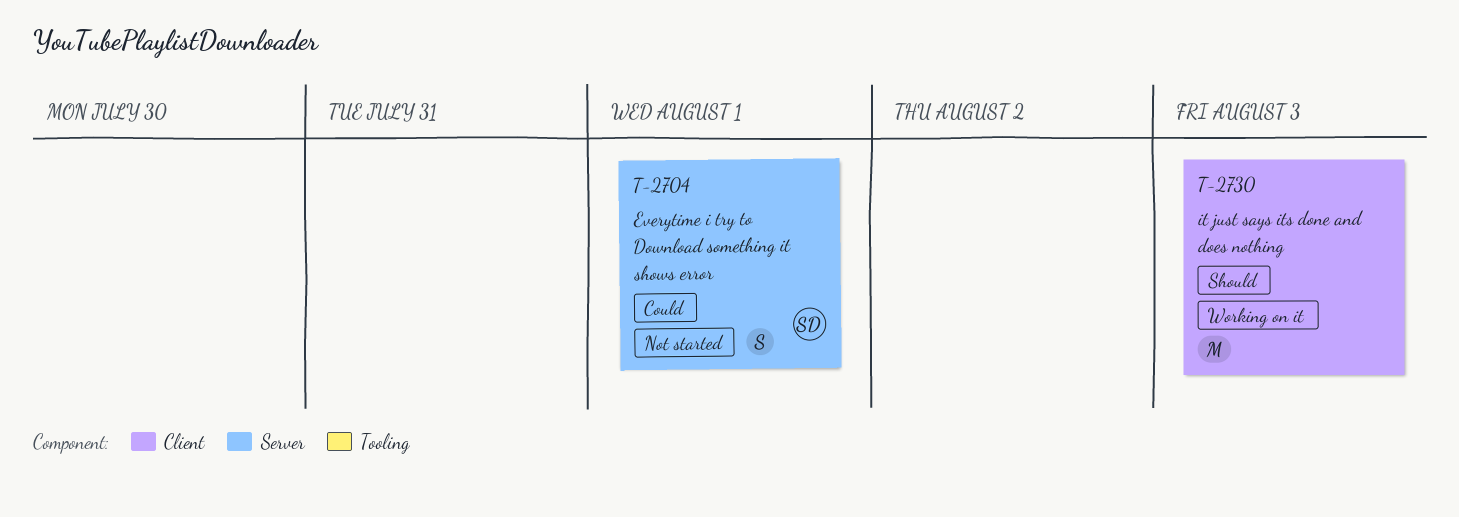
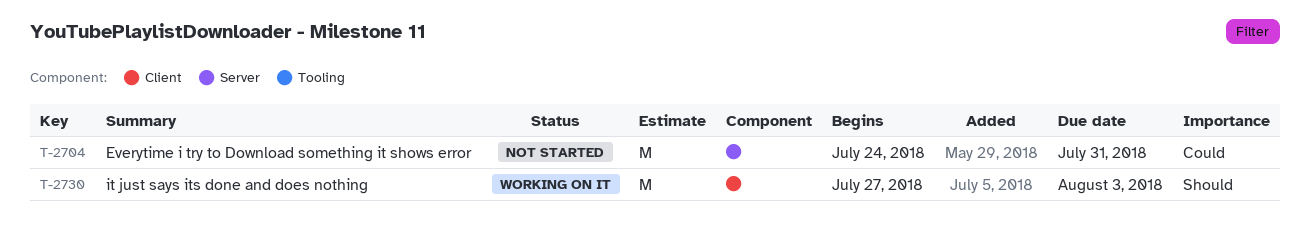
T-2704, estimate: S -> M
T-2704, due: Aug 1 -> Jul 31

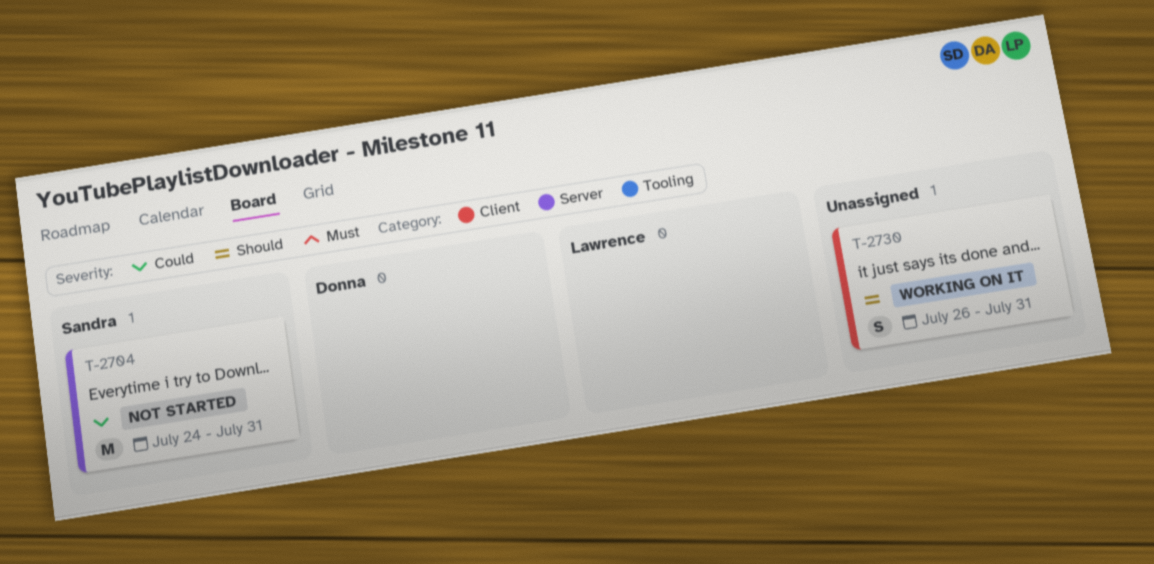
T-2730, estimate: M -> S
T-2730, start: Jul 27 -> Jul 26
T-2730, due: Aug 3 -> Jul 31

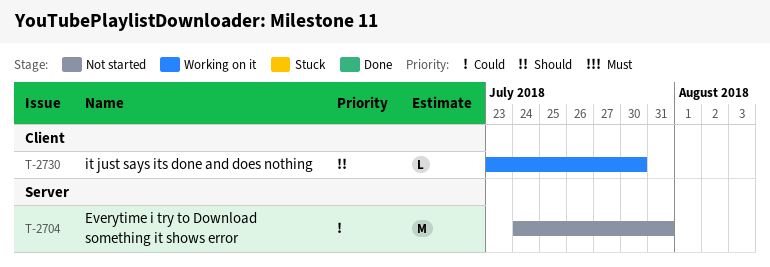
T-2730, estimate: S -> L
T-2730, start: Jul 26 -> Jul 23
T-2730, due: Jul 31 -> Jul 30

